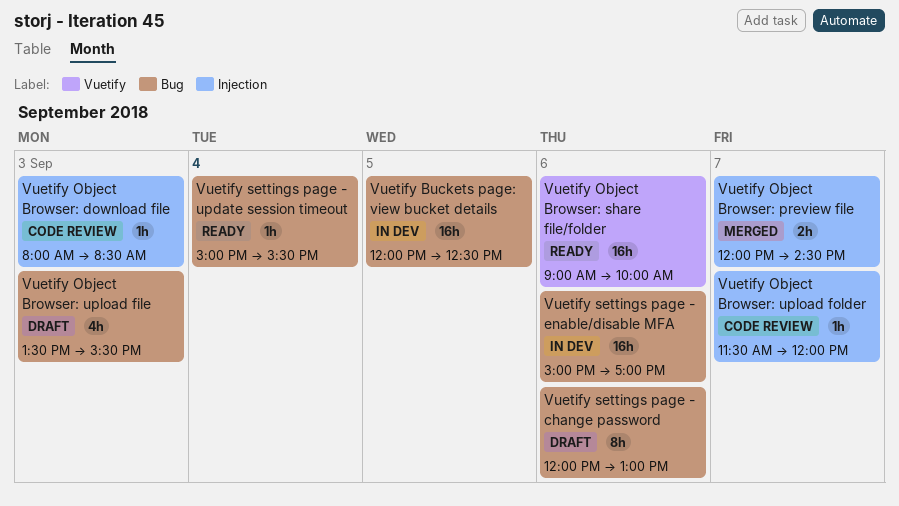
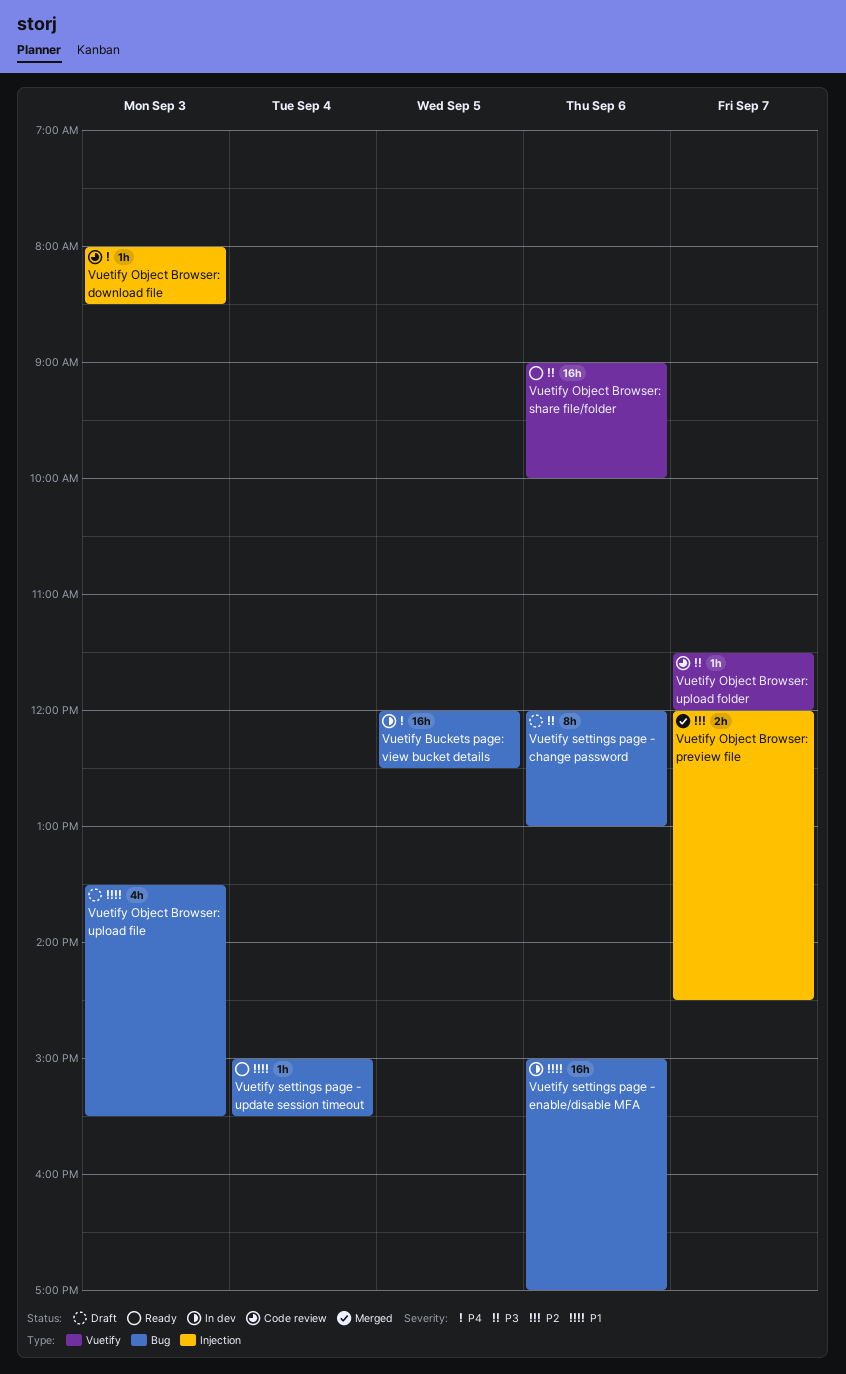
Vuetify Object Browser: upload folder, label: Injection -> Vuetify

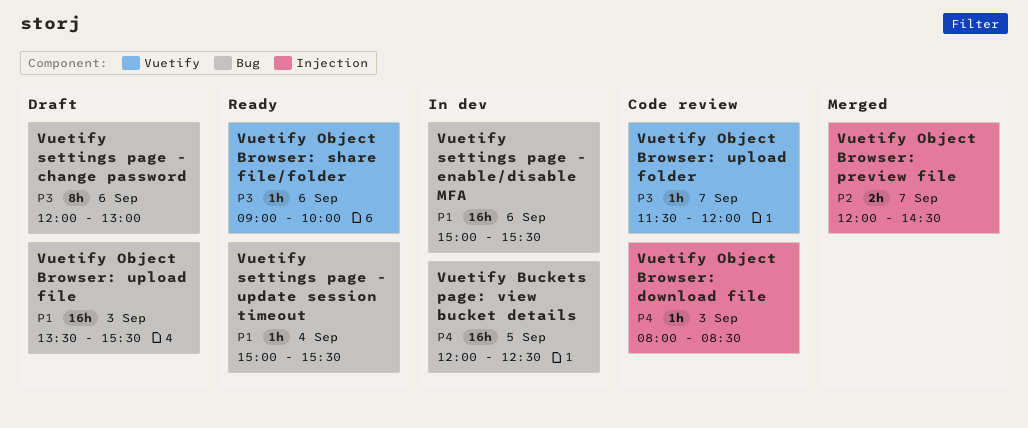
Vuetify Object Browser: share file/folder, estimate: 16h -> 1h
Vuetify Object Browser: upload file, estimate: 4h -> 16h
Vuetify settings page - enable/disable MFA, ends: 17:00 -> 15:30

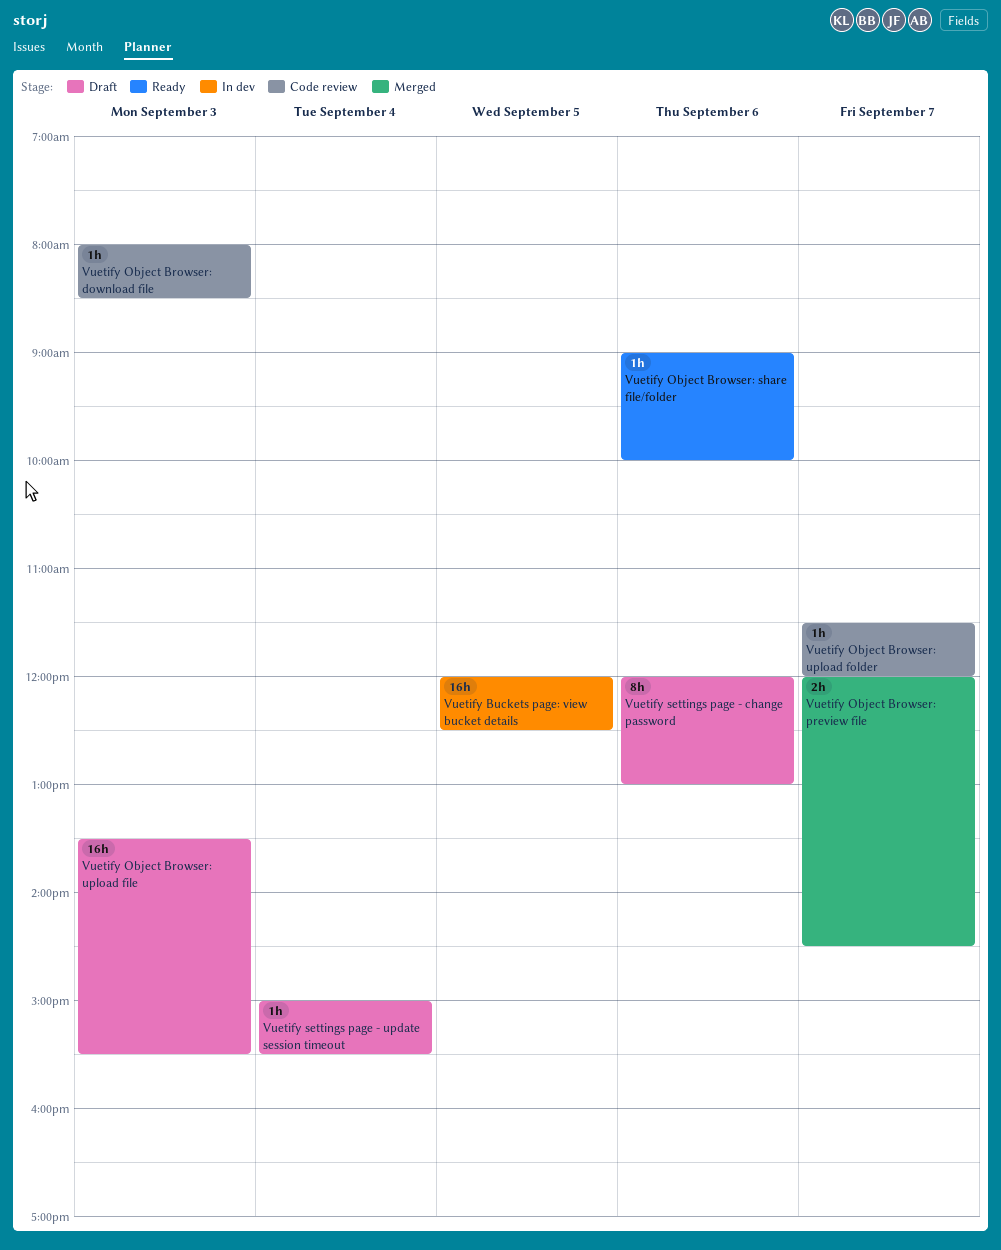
Vuetify settings page - enable/disable MFA: present -> none
Vuetify settings page - update session timeout, status: Ready -> Draft

